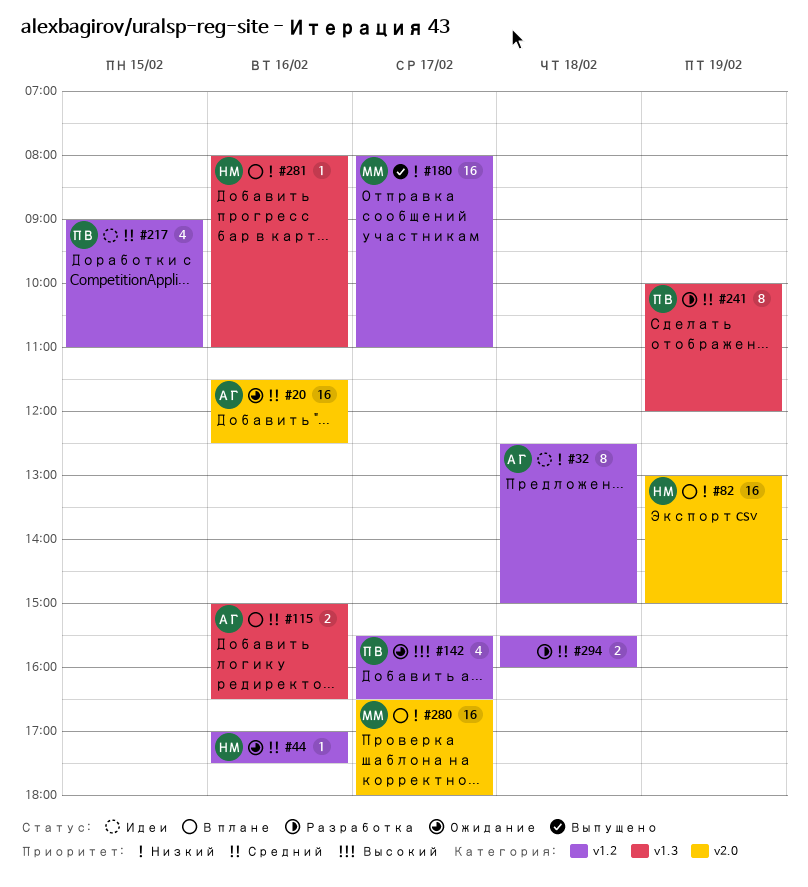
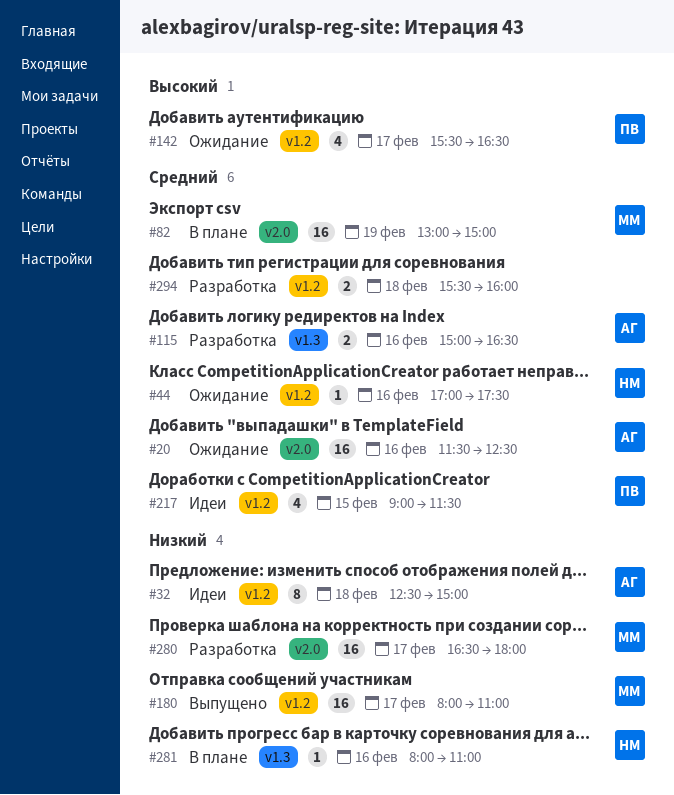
#82, owner: НМ -> ММ
#82, priority: Низкий -> Средний
#115, status: В плане -> Разработка
#217, ends: 11:00 -> 11:30
#241: present -> none
#280, status: В плане -> Разработка

